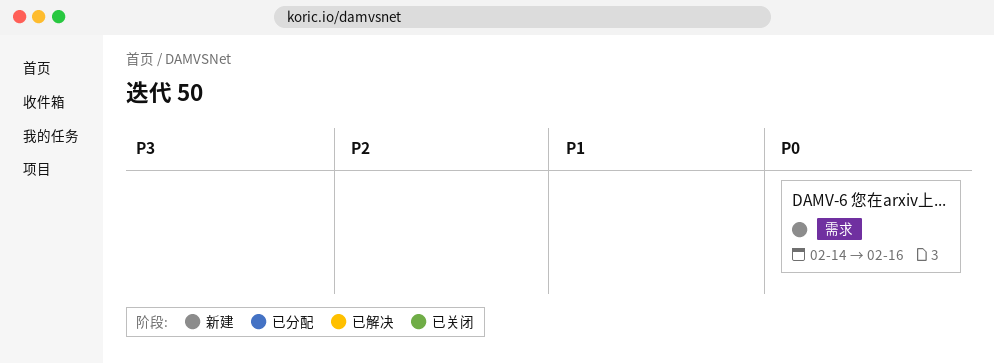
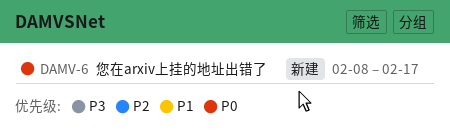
DAMV-6, start: Feb 14 -> Feb 8
DAMV-6, due: Feb 16 -> Feb 17

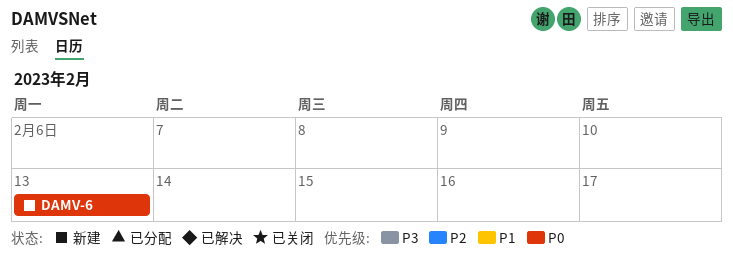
DAMV-6, start: Feb 8 -> Feb 13
DAMV-6, due: Feb 17 -> Feb 13

